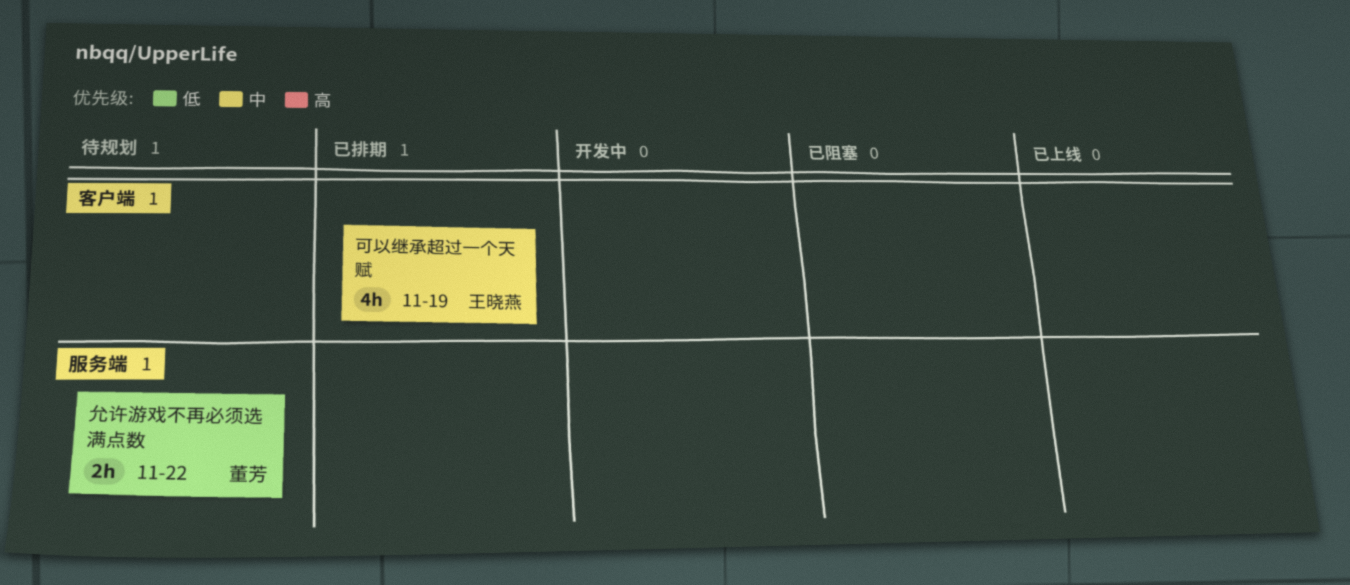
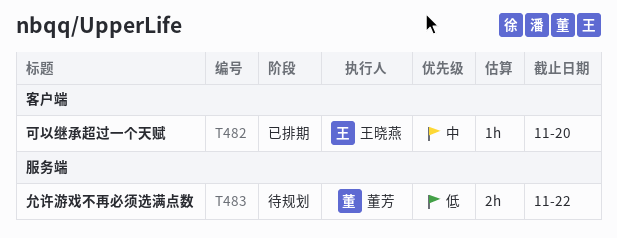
可以继承超过一个天赋, estimate: 4h -> 1h
可以继承超过一个天赋, due: Nov 19 -> Nov 20

